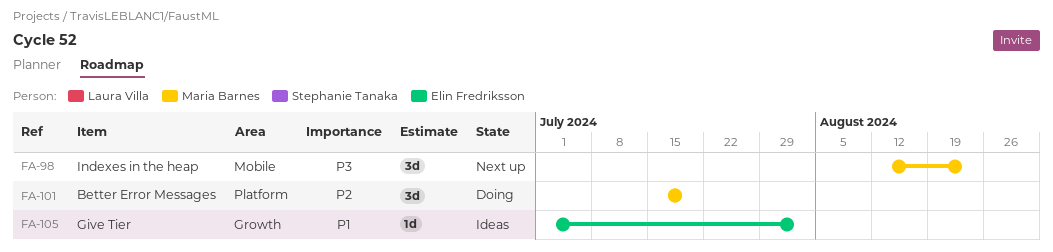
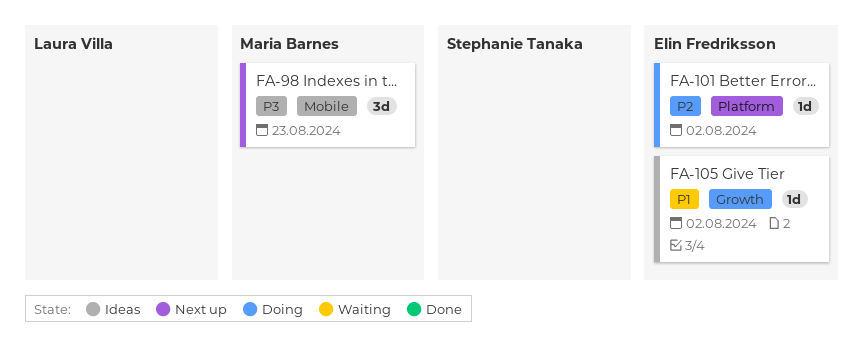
FA-101, owner: Maria Barnes -> Elin Fredriksson
FA-101, estimate: 3d -> 1d
FA-101, due: Jul 19 -> Aug 2

